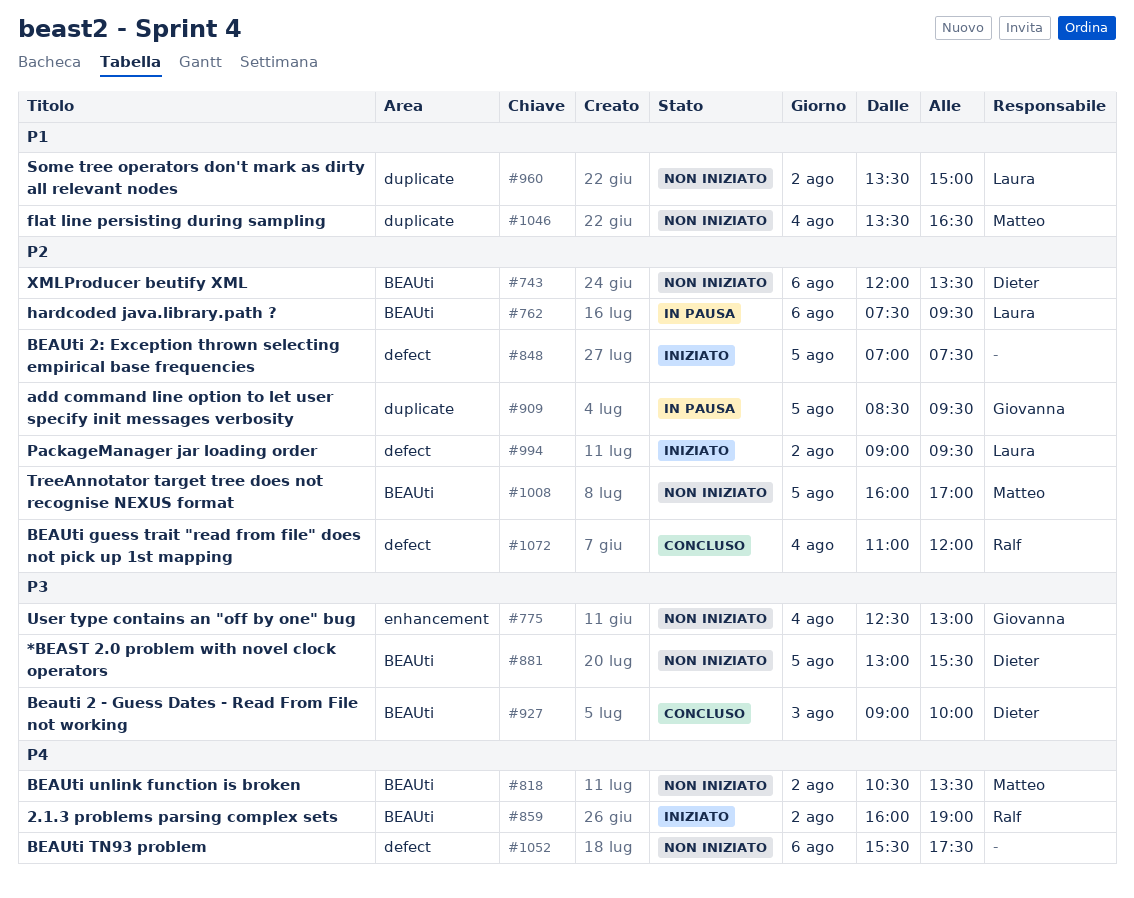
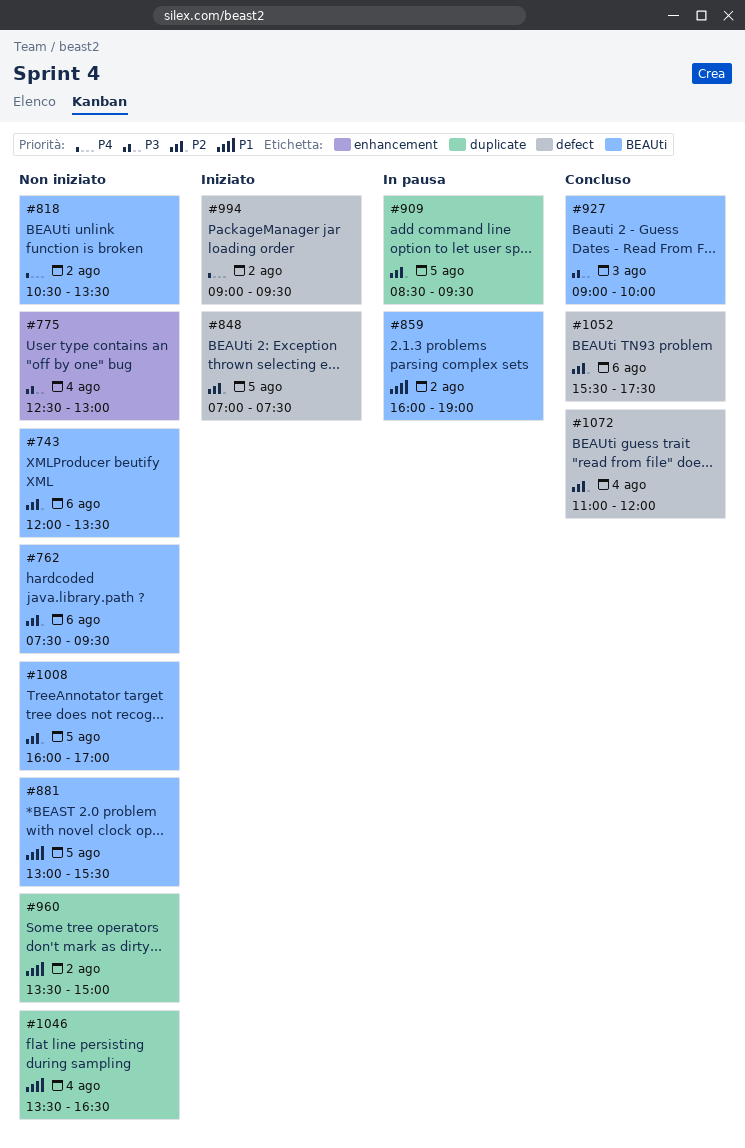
#762, status: In pausa -> Non iniziato
#859, status: Iniziato -> In pausa
#859, priority: P4 -> P1
#881, priority: P3 -> P1
#994, priority: P2 -> P4
#1052, status: Non iniziato -> Concluso
#1052, priority: P4 -> P2

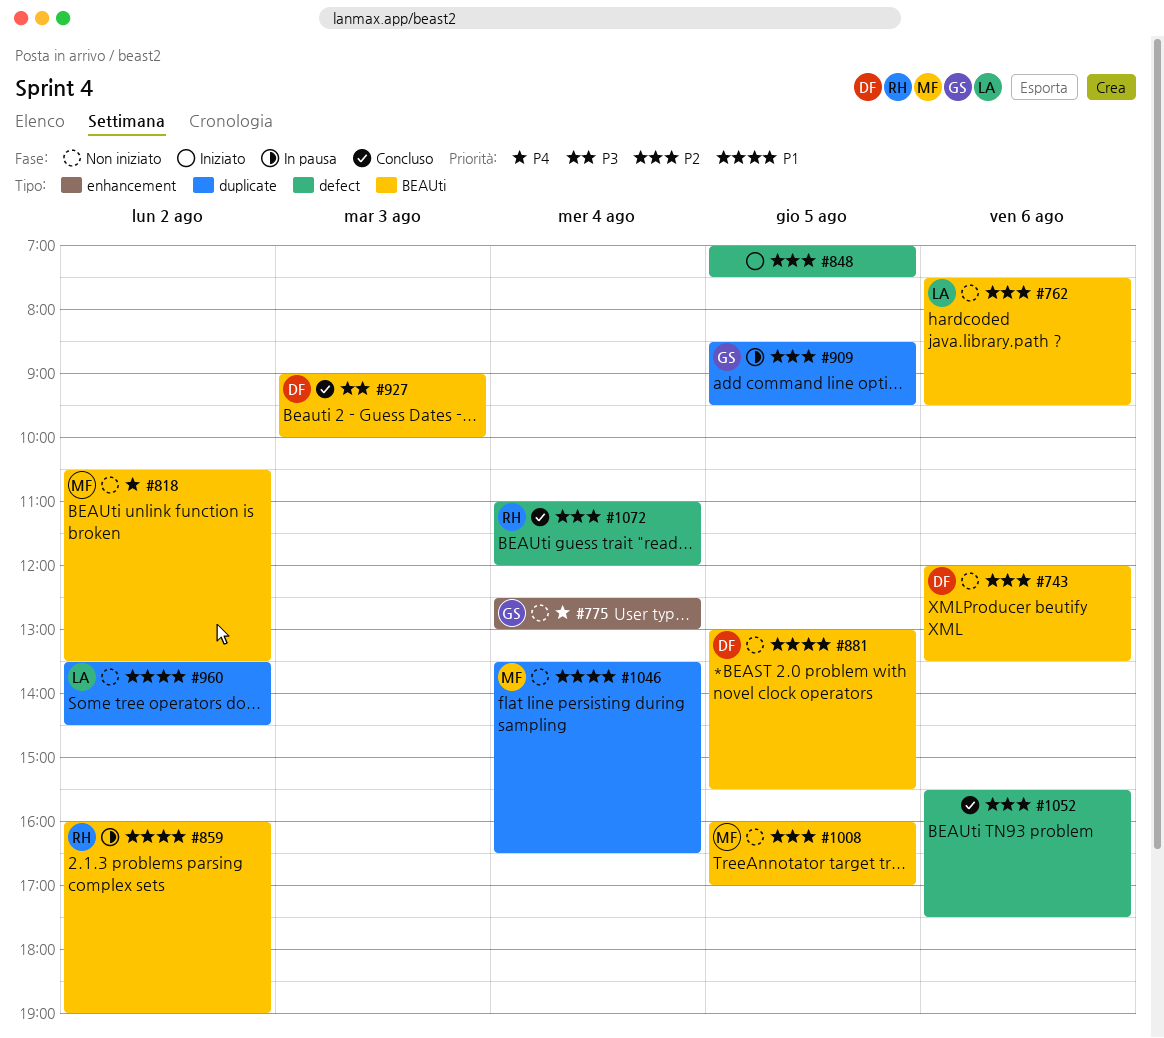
#775, priority: P3 -> P4
#960, ends: 15:00 -> 14:30
#994: present -> none

